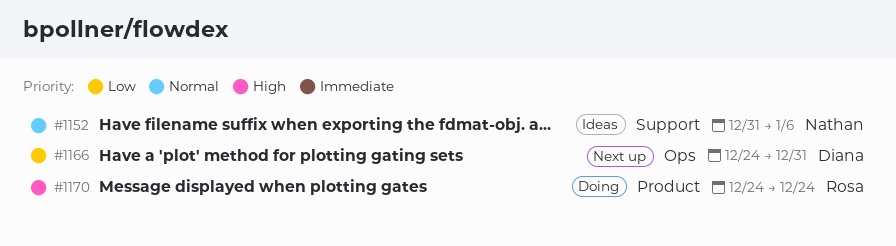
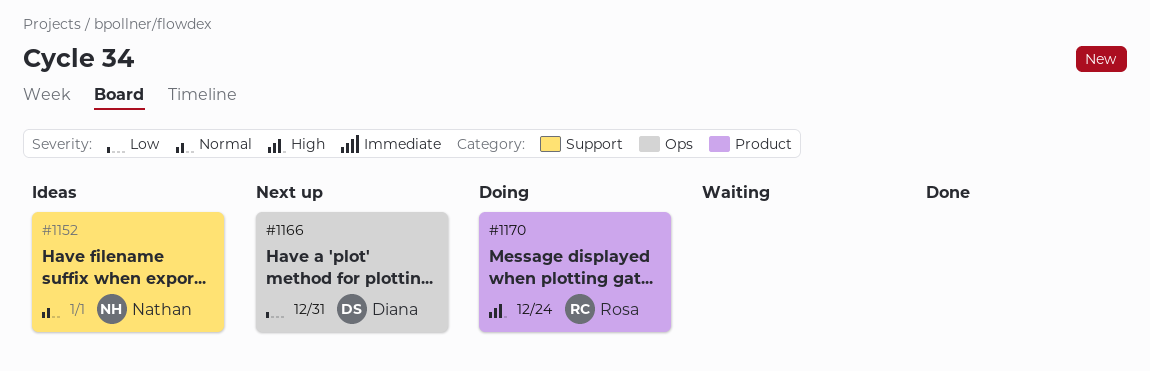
#1152, due: Jan 6 -> Jan 1

